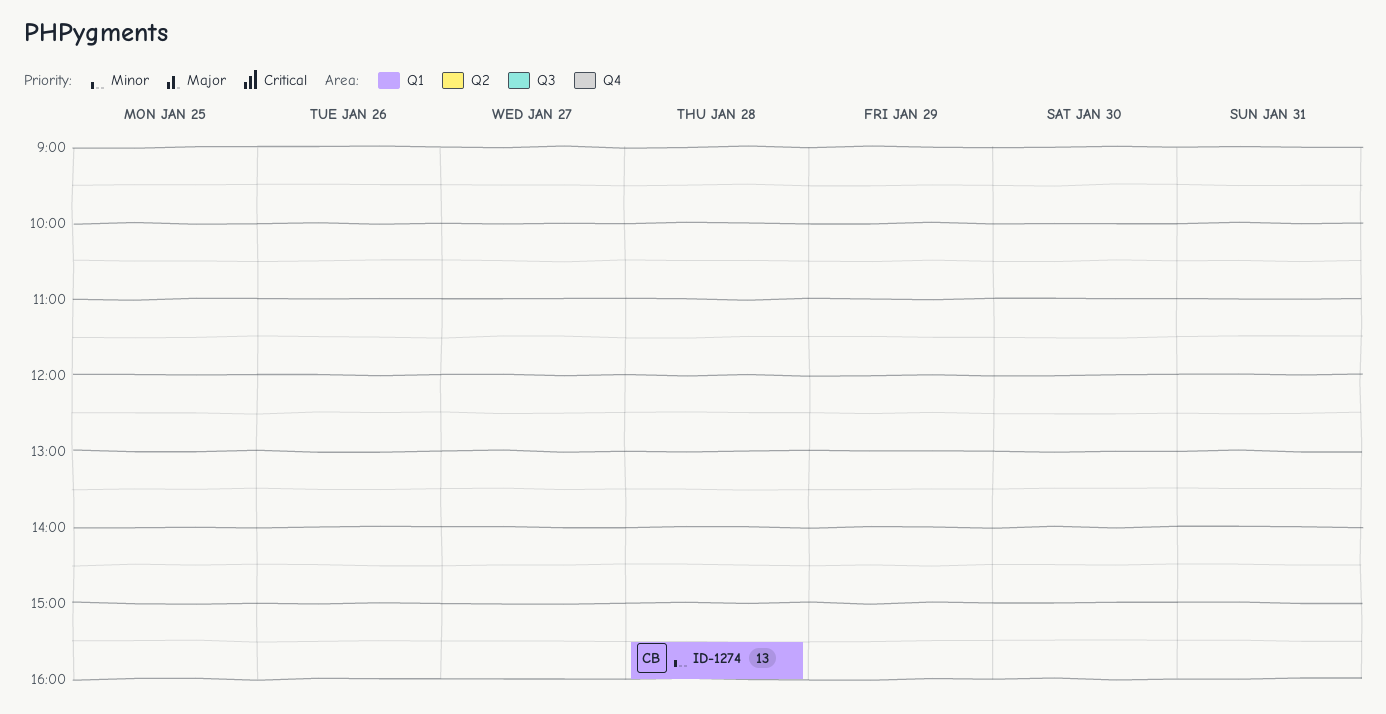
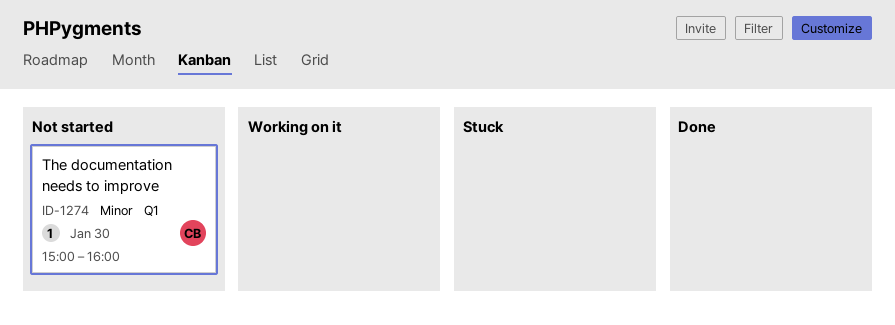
ID-1274, estimate: 13 -> 1
ID-1274, day: Jan 28 -> Jan 30
ID-1274, begins: 15:30 -> 15:00

